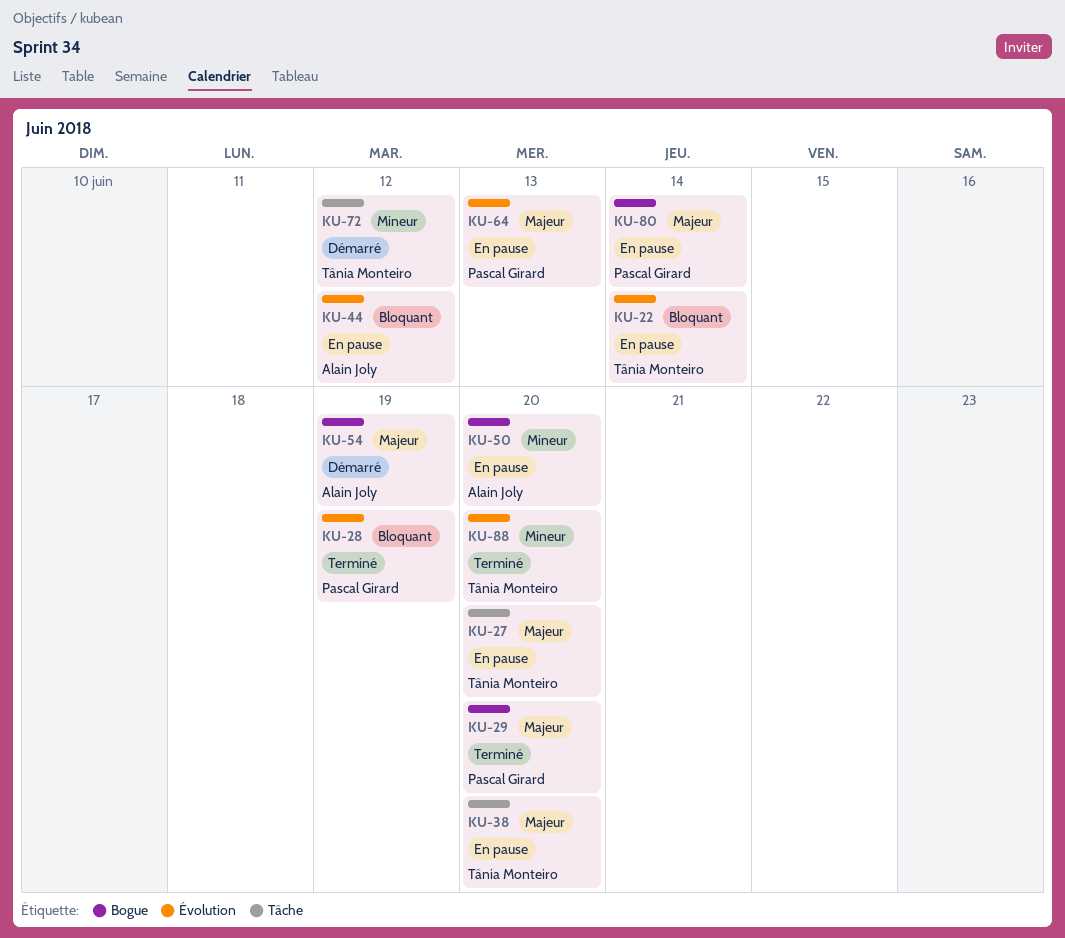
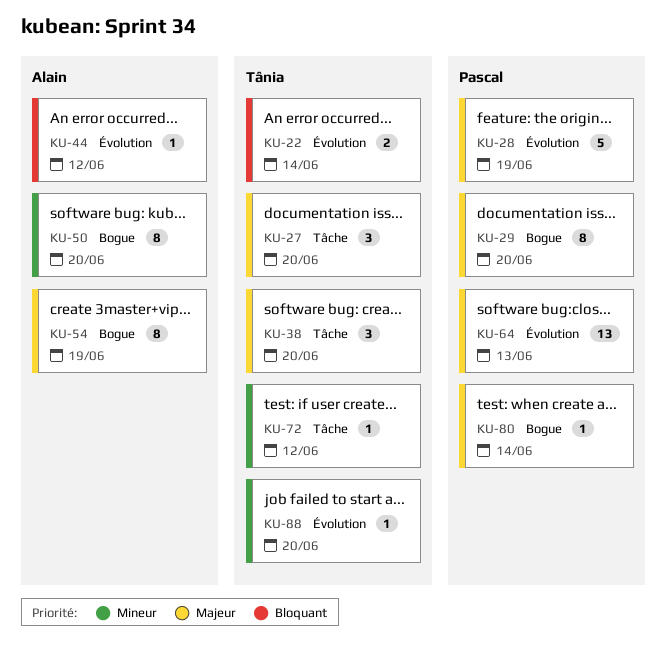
KU-28, priority: Bloquant -> Majeur

